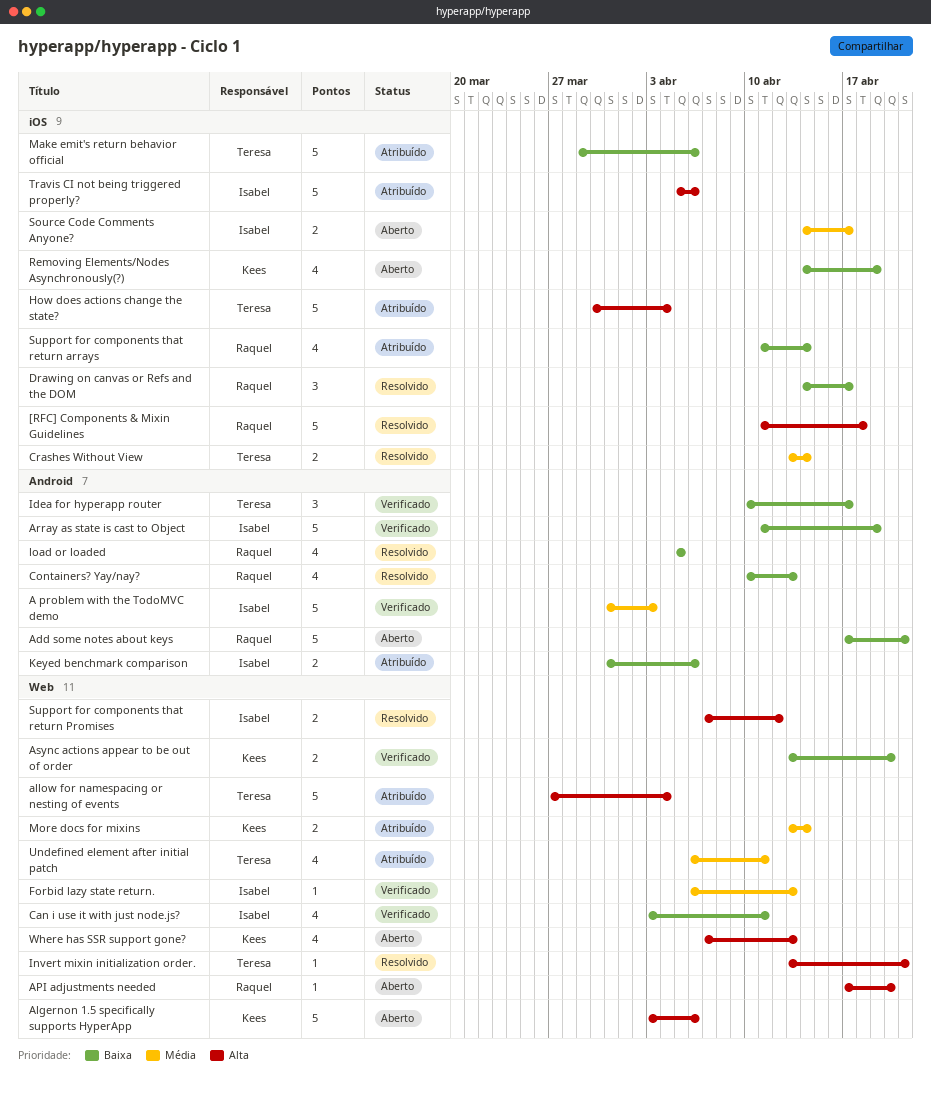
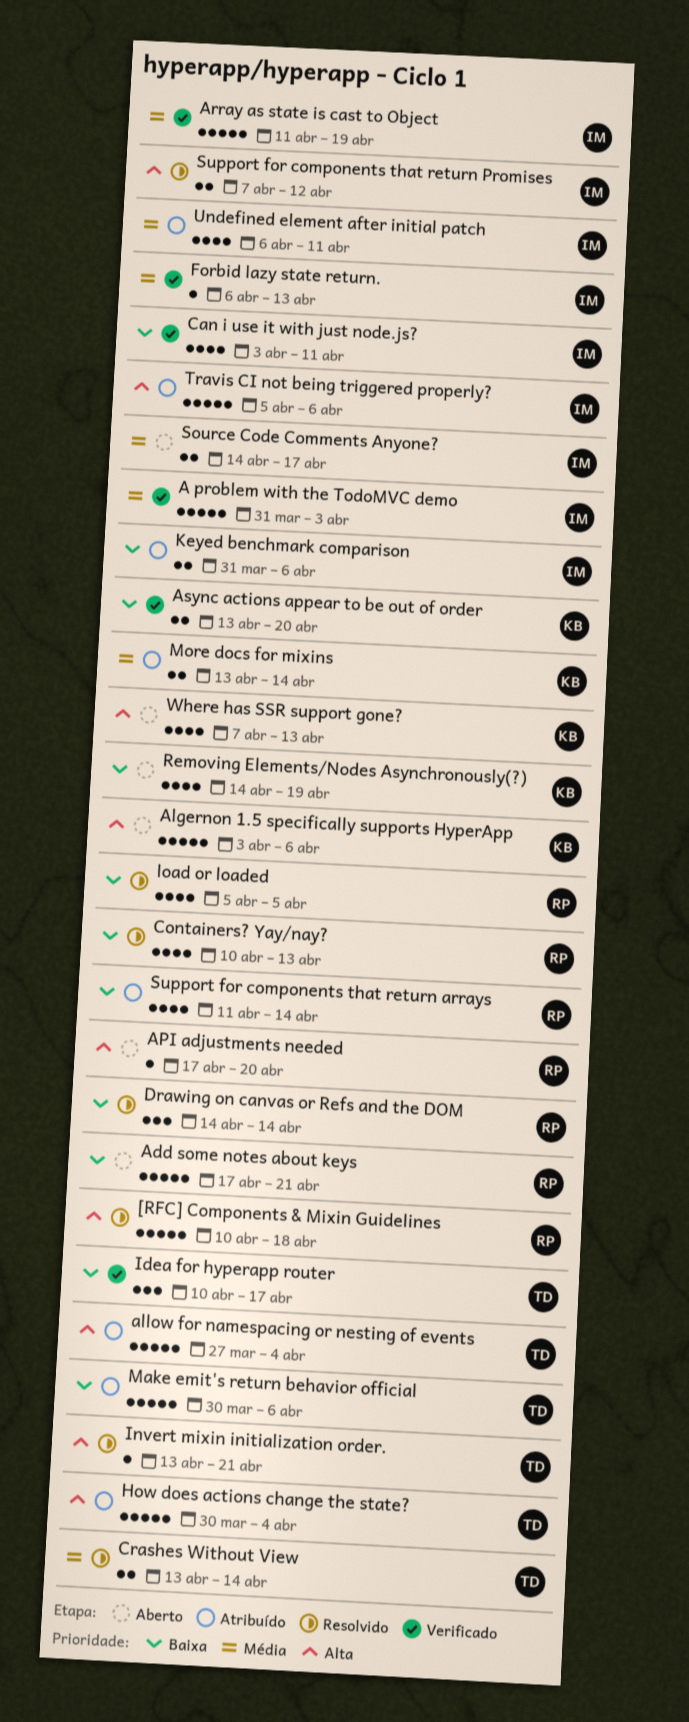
[RFC] Components & Mixin Guidelines, start: Apr 11 -> Apr 10
Array as state is cast to Object, priority: Baixa -> Média
Drawing on canvas or Refs and the DOM, due: Apr 17 -> Apr 14
Make emit's return behavior official, start: Mar 29 -> Mar 30
Undefined element after initial patch, owner: Teresa -> Isabel

